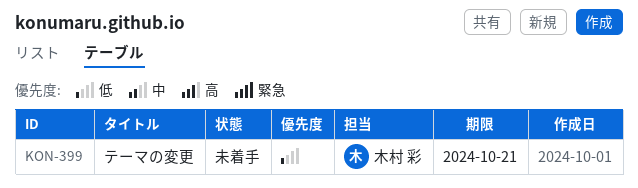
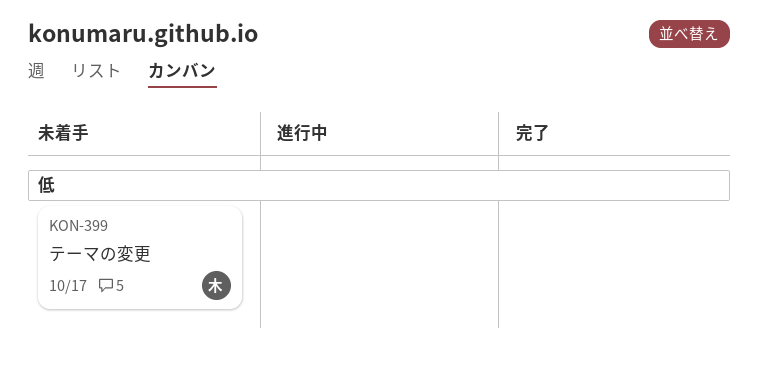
KON-399, due: Oct 21 -> Oct 17

